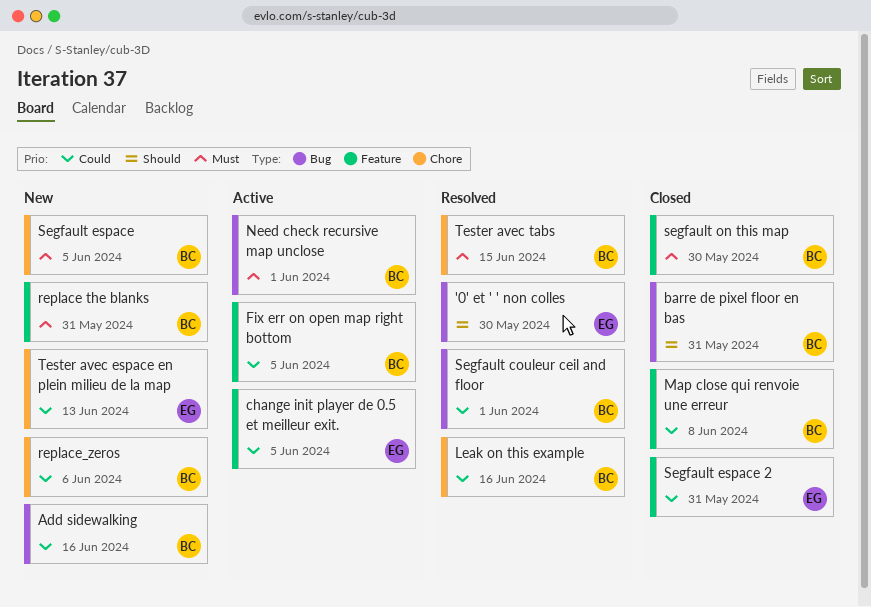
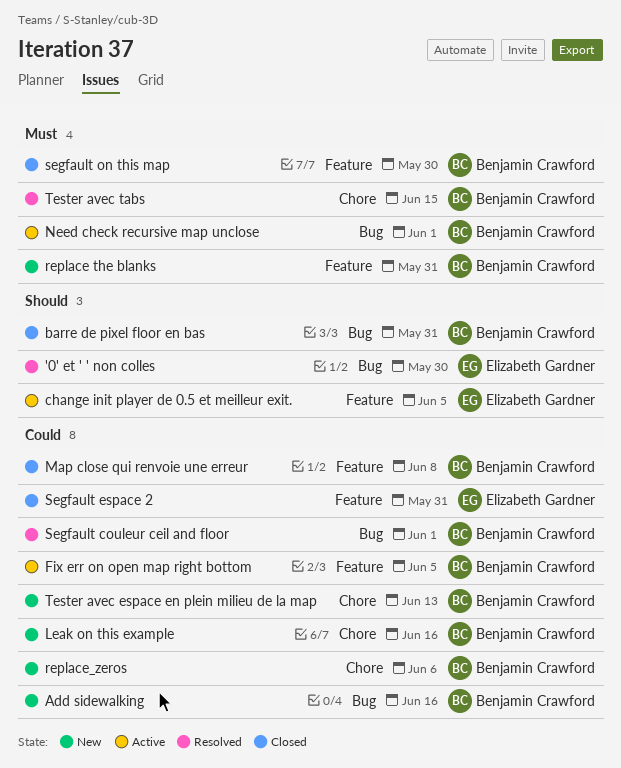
change init player de 0.5 et meilleur exit., priority: Could -> Should
Leak on this example, status: Resolved -> New
Segfault espace: present -> none
Tester avec espace en plein milieu de la map, owner: Elizabeth Gardner -> Benjamin Crawford

